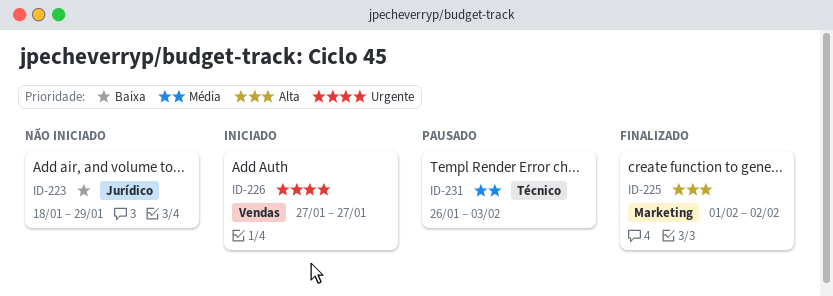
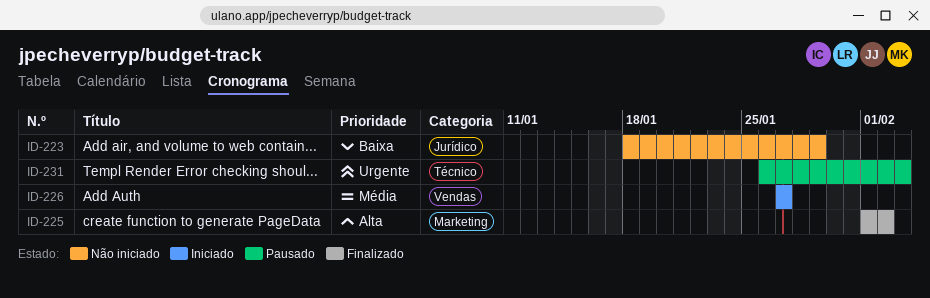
ID-226, priority: Urgente -> Média
ID-231, priority: Média -> Urgente

